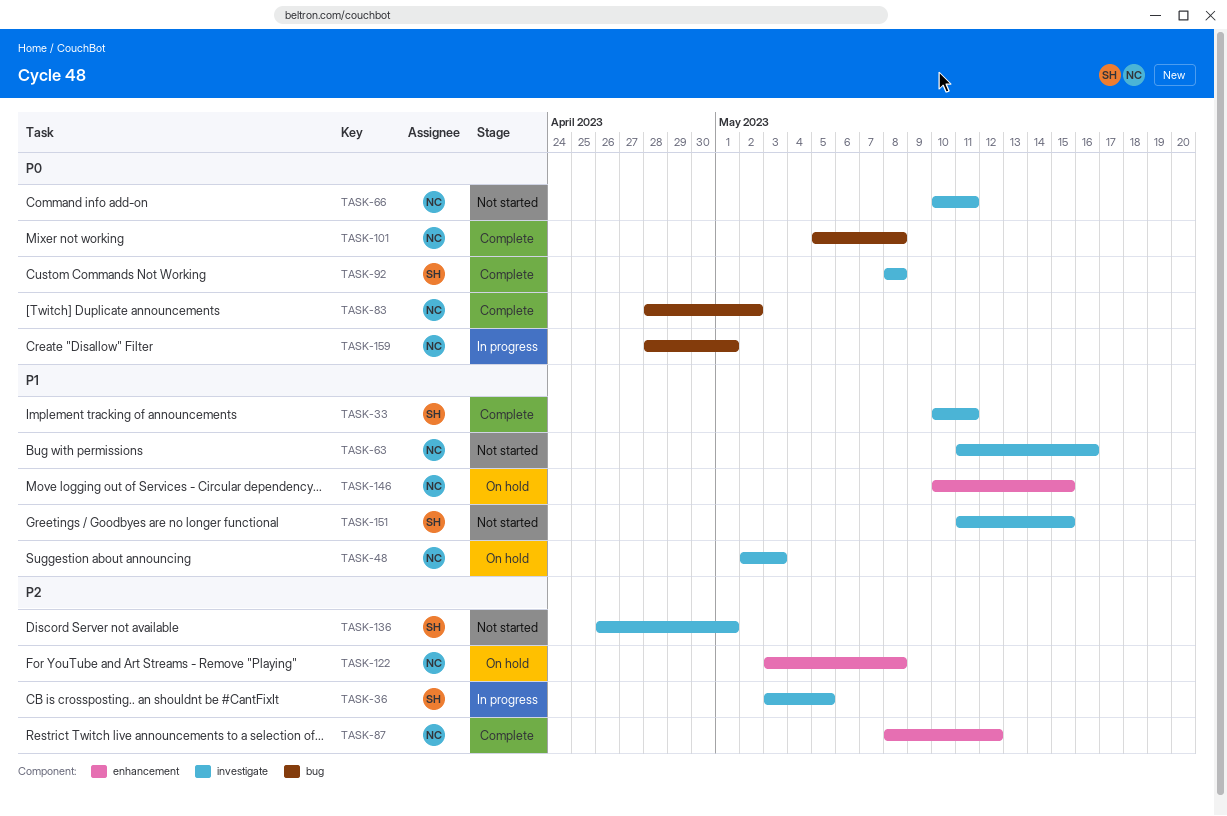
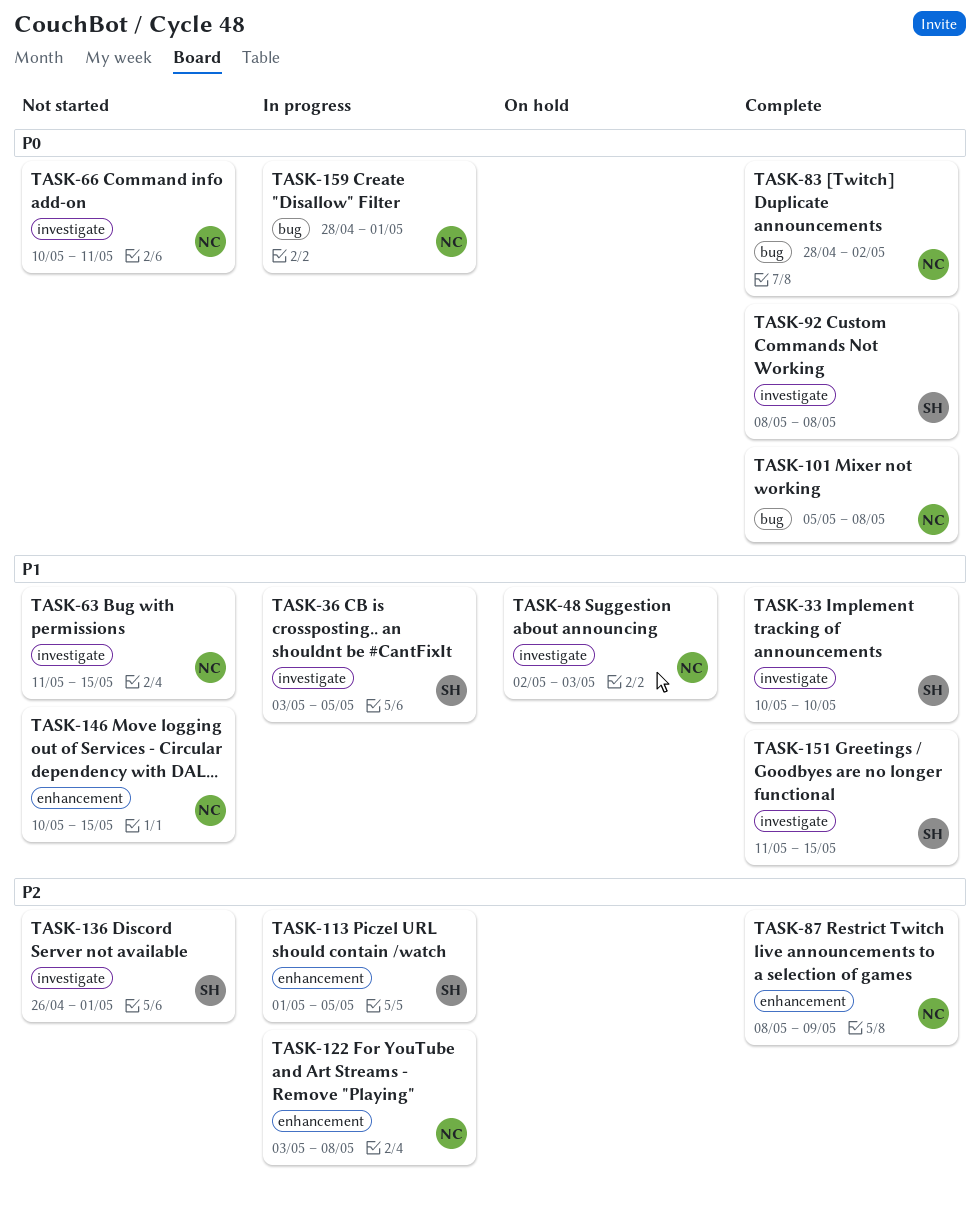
TASK-33, due: May 11 -> May 10
TASK-36, priority: P2 -> P1
TASK-63, due: May 16 -> May 15
TASK-87, due: May 12 -> May 9
TASK-113: none -> present
TASK-122, status: On hold -> In progress
TASK-146, status: On hold -> Not started
TASK-151, status: Not started -> Complete

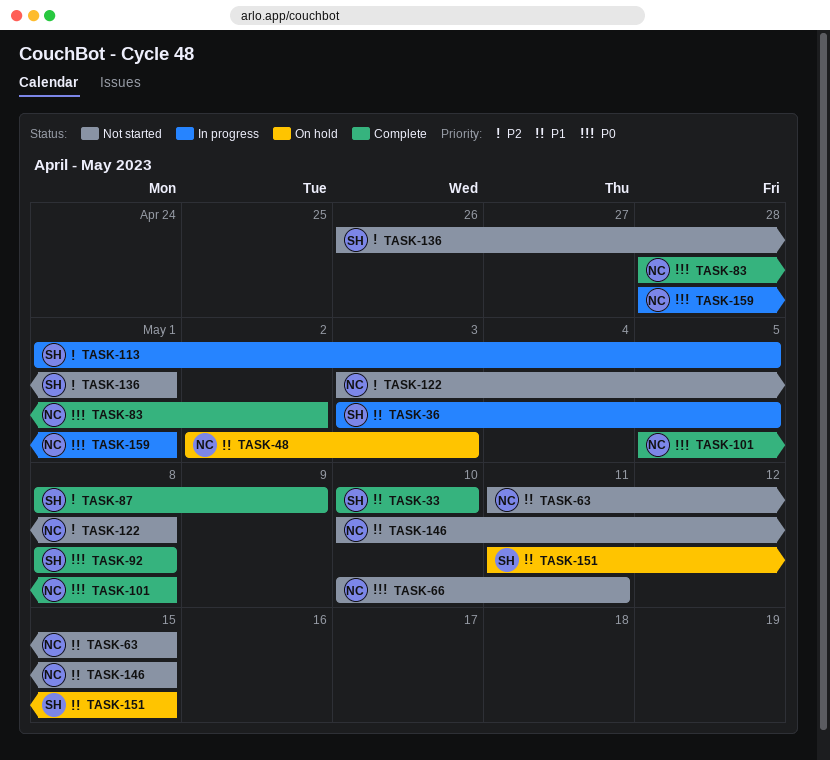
TASK-87, owner: NC -> SH
TASK-122, status: In progress -> Not started
TASK-151, status: Complete -> On hold

